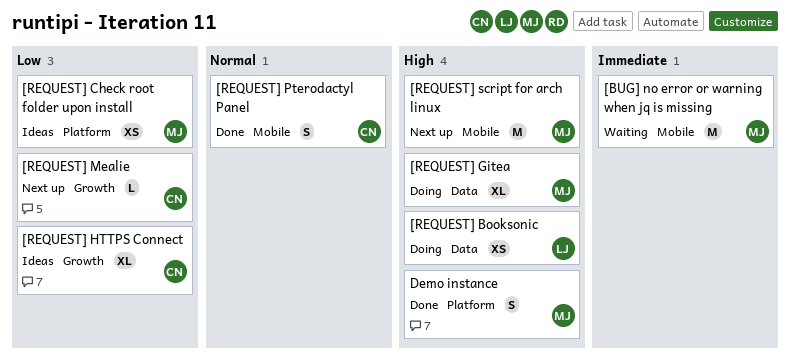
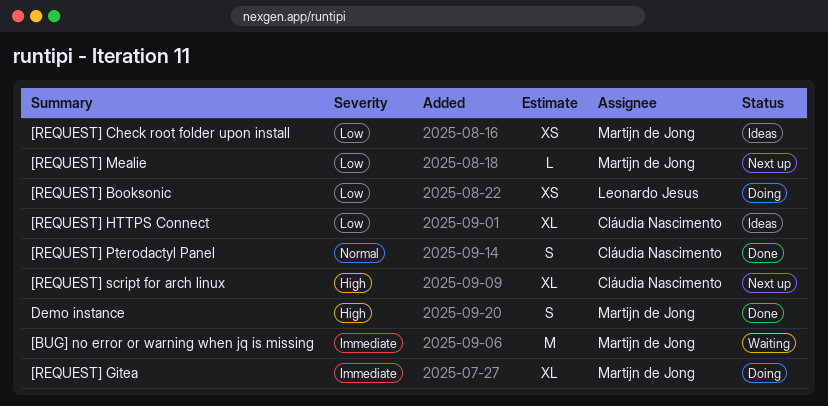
[REQUEST] Booksonic, priority: High -> Low
[REQUEST] Gitea, priority: High -> Immediate
[REQUEST] Mealie, owner: Cláudia Nascimento -> Martijn de Jong
[REQUEST] script for arch linux, owner: Martijn de Jong -> Cláudia Nascimento
[REQUEST] script for arch linux, estimate: M -> XL

